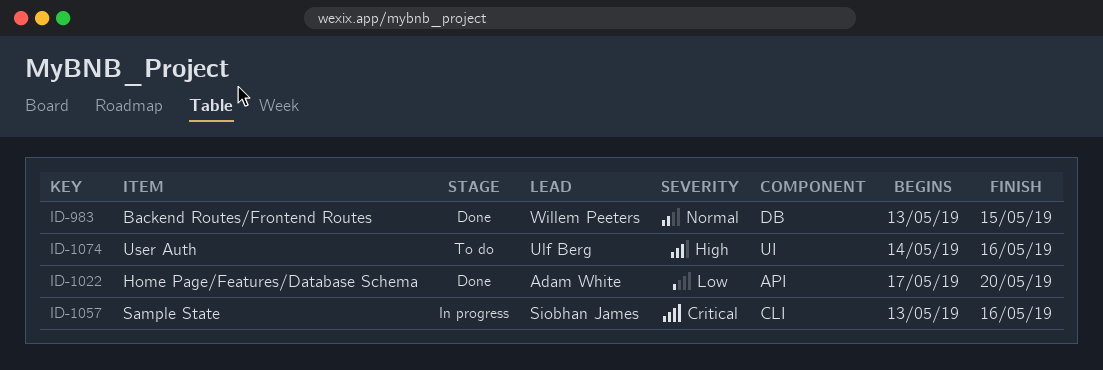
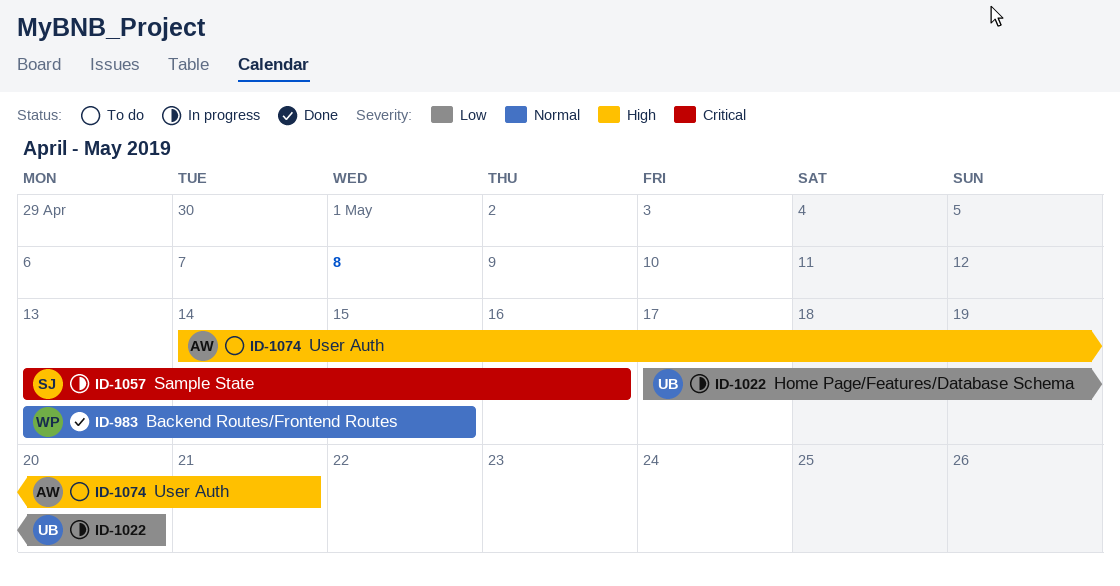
ID-1022, status: Done -> In progress
ID-1022, owner: Adam White -> Ulf Berg
ID-1074, owner: Ulf Berg -> Adam White
ID-1074, due: May 16 -> May 21

